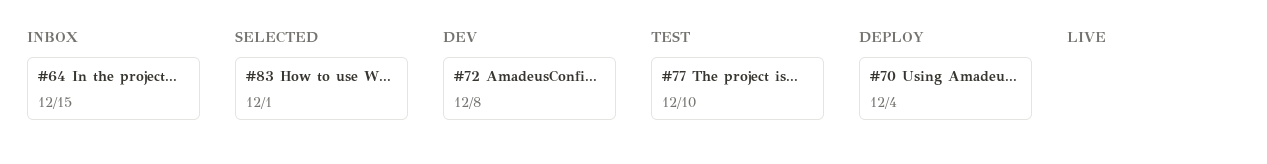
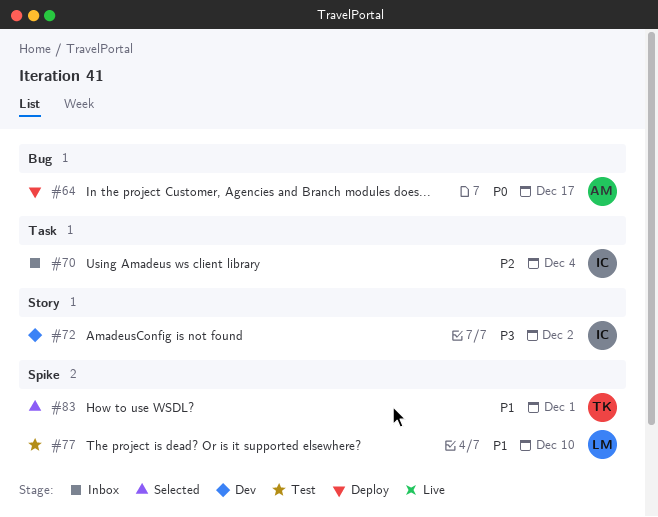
#64, status: Inbox -> Deploy
#64, due: Dec 15 -> Dec 17
#70, status: Deploy -> Inbox
#72, due: Dec 8 -> Dec 2

